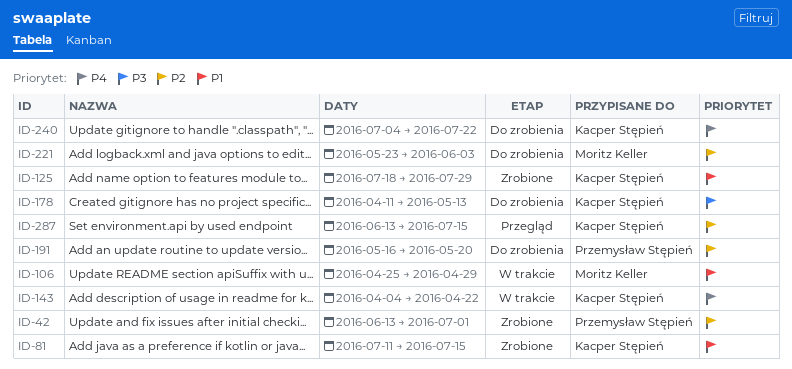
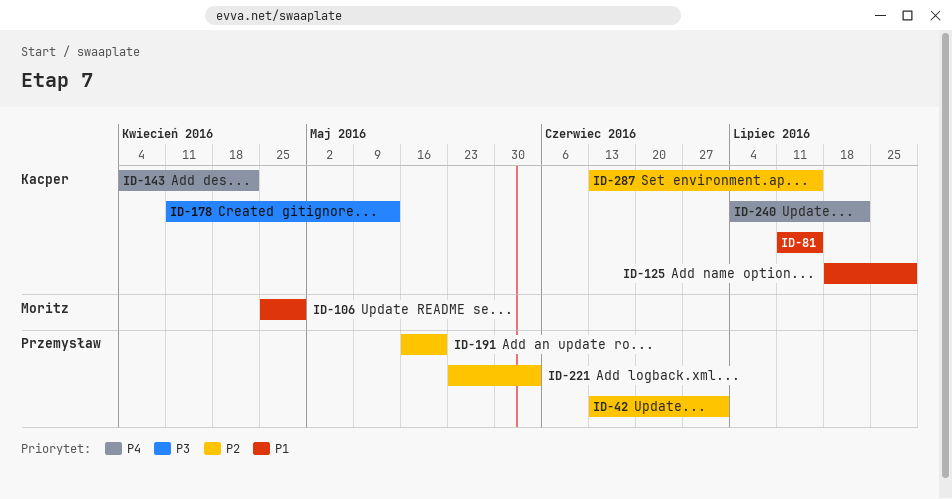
ID-221, owner: Moritz Keller -> Przemysław Stępień

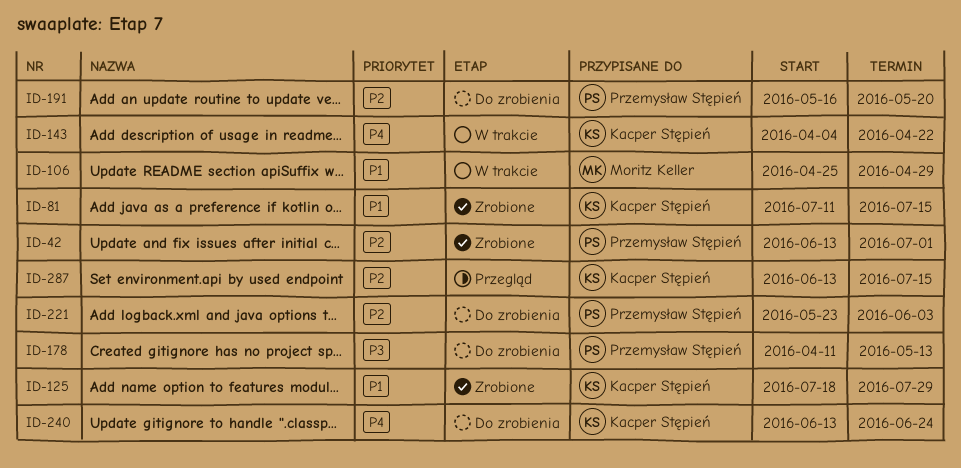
ID-178, owner: Kacper Stępień -> Przemysław Stępień
ID-240, start: Jul 4 -> Jun 13
ID-240, due: Jul 22 -> Jun 24

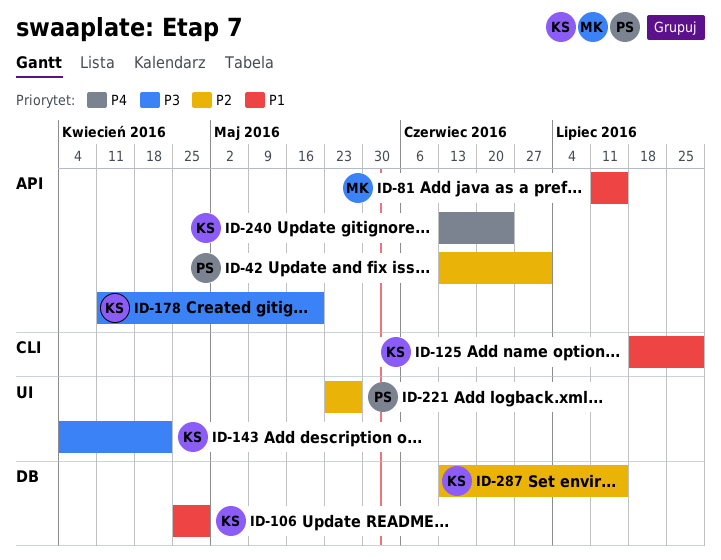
ID-81, owner: Kacper Stępień -> Moritz Keller
ID-106, owner: Moritz Keller -> Kacper Stępień
ID-143, priority: P4 -> P3
ID-178, owner: Przemysław Stępień -> Kacper Stępień
ID-178, due: May 13 -> May 20
ID-191: present -> none
ID-221, due: Jun 3 -> May 27

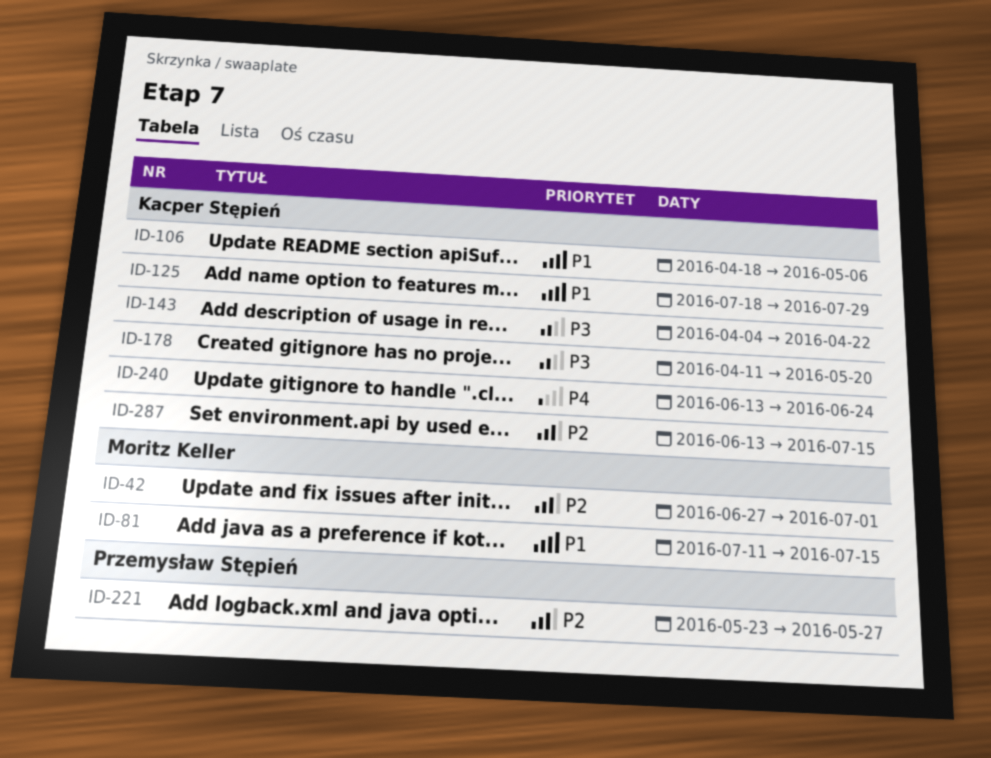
ID-42, owner: Przemysław Stępień -> Moritz Keller
ID-42, start: Jun 13 -> Jun 27
ID-106, start: Apr 25 -> Apr 18
ID-106, due: Apr 29 -> May 6

